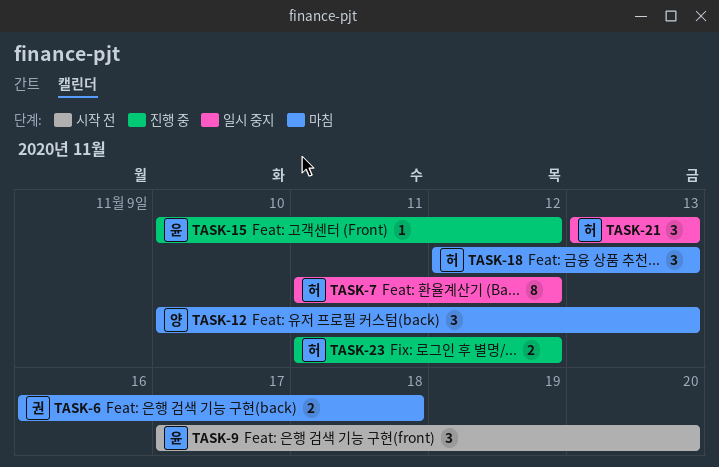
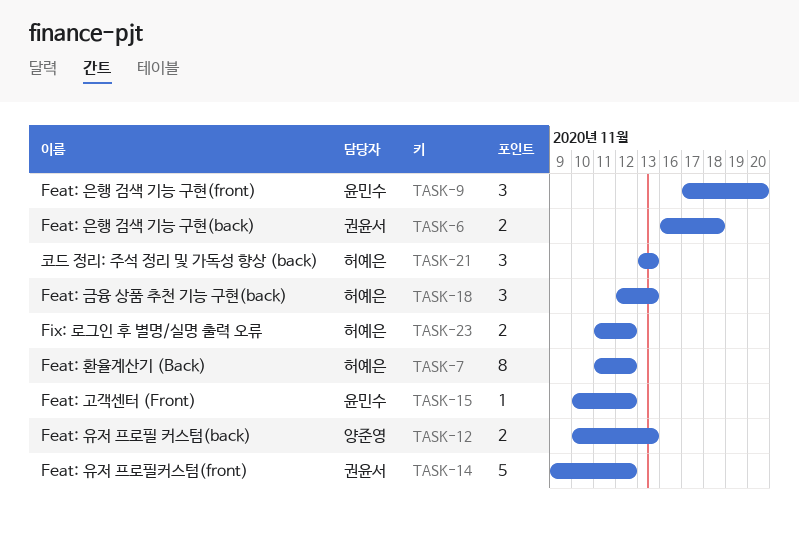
TASK-12, estimate: 3 -> 2
TASK-14: none -> present

